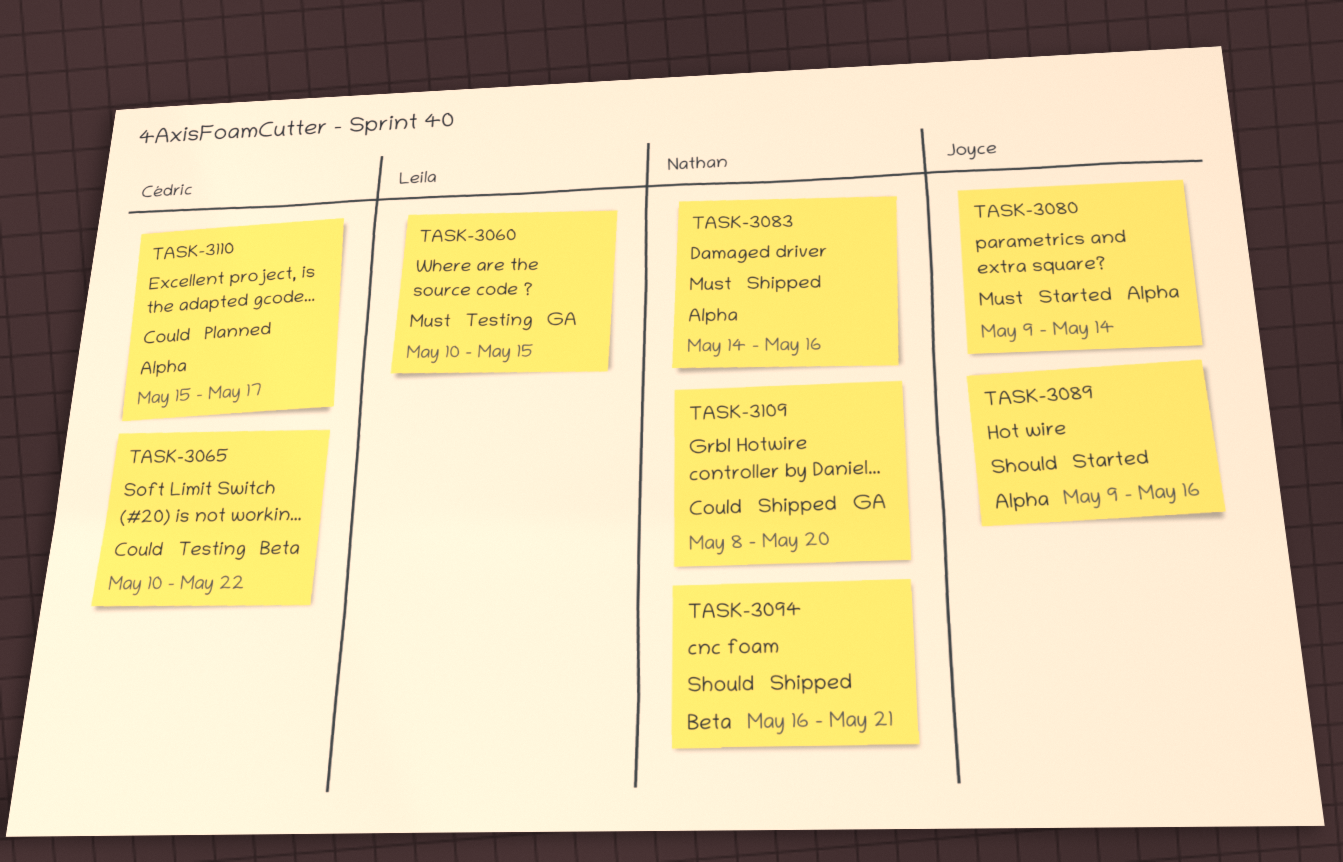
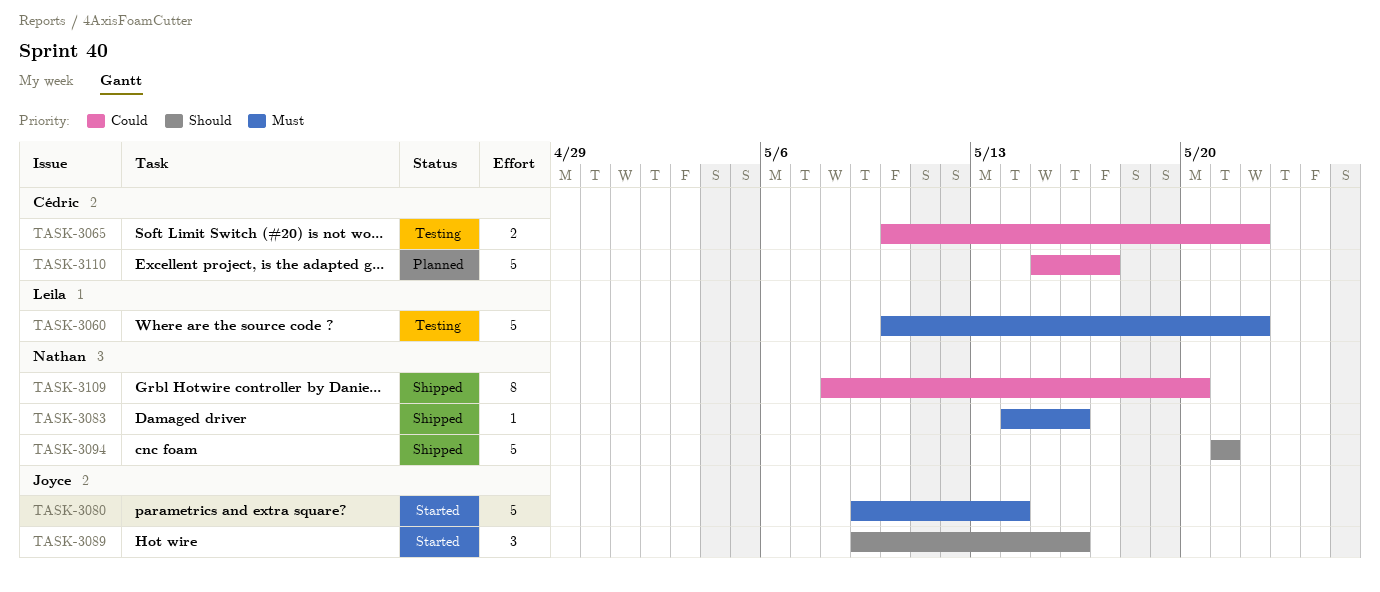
TASK-3060, due: May 15 -> May 22
TASK-3094, start: May 16 -> May 21

